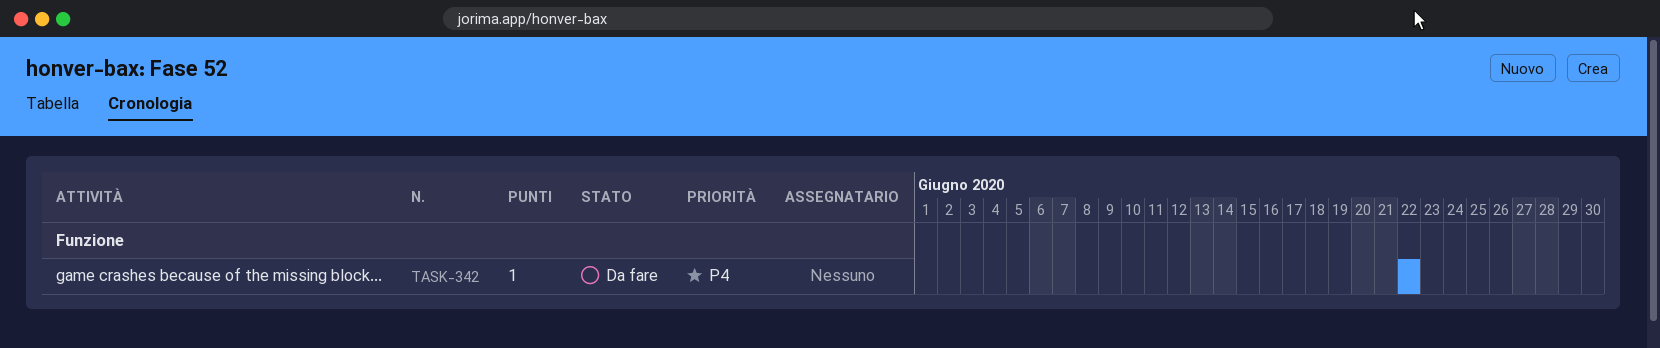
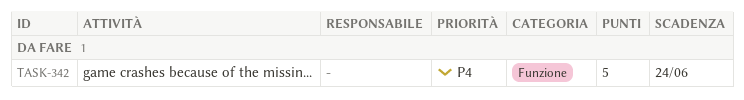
TASK-342, estimate: 1 -> 5
TASK-342, due: Jun 22 -> Jun 24

